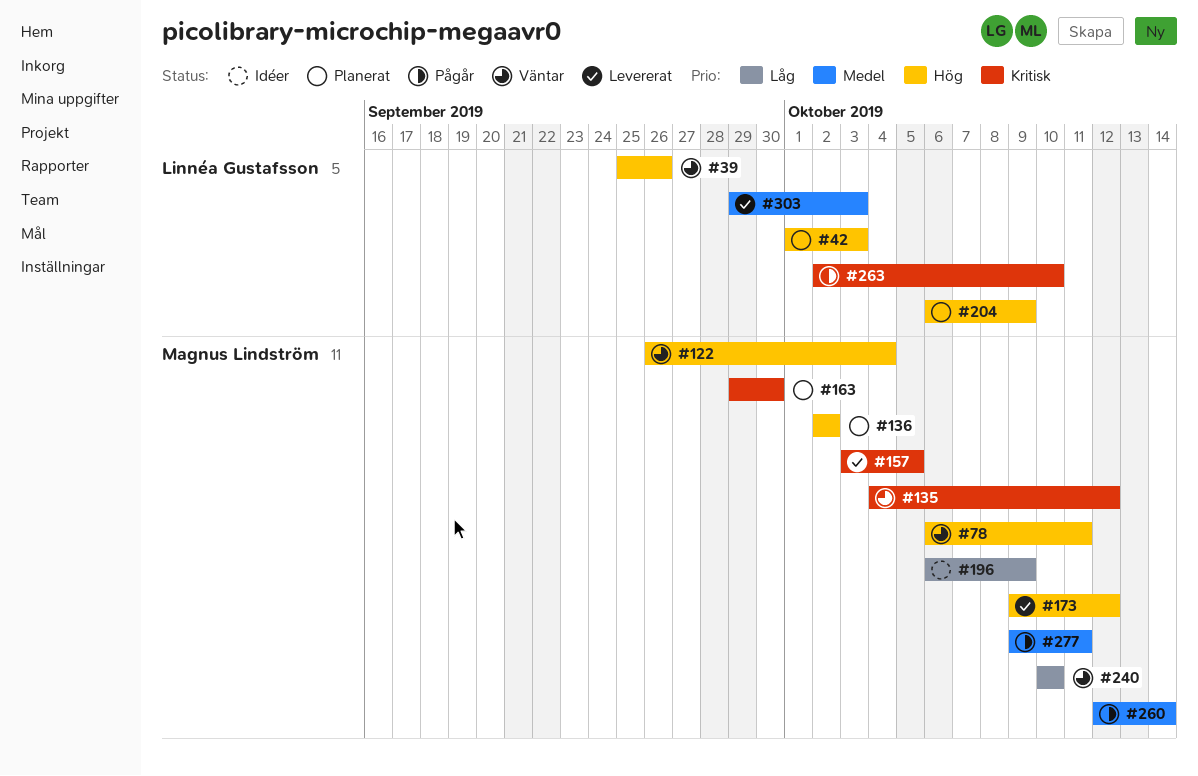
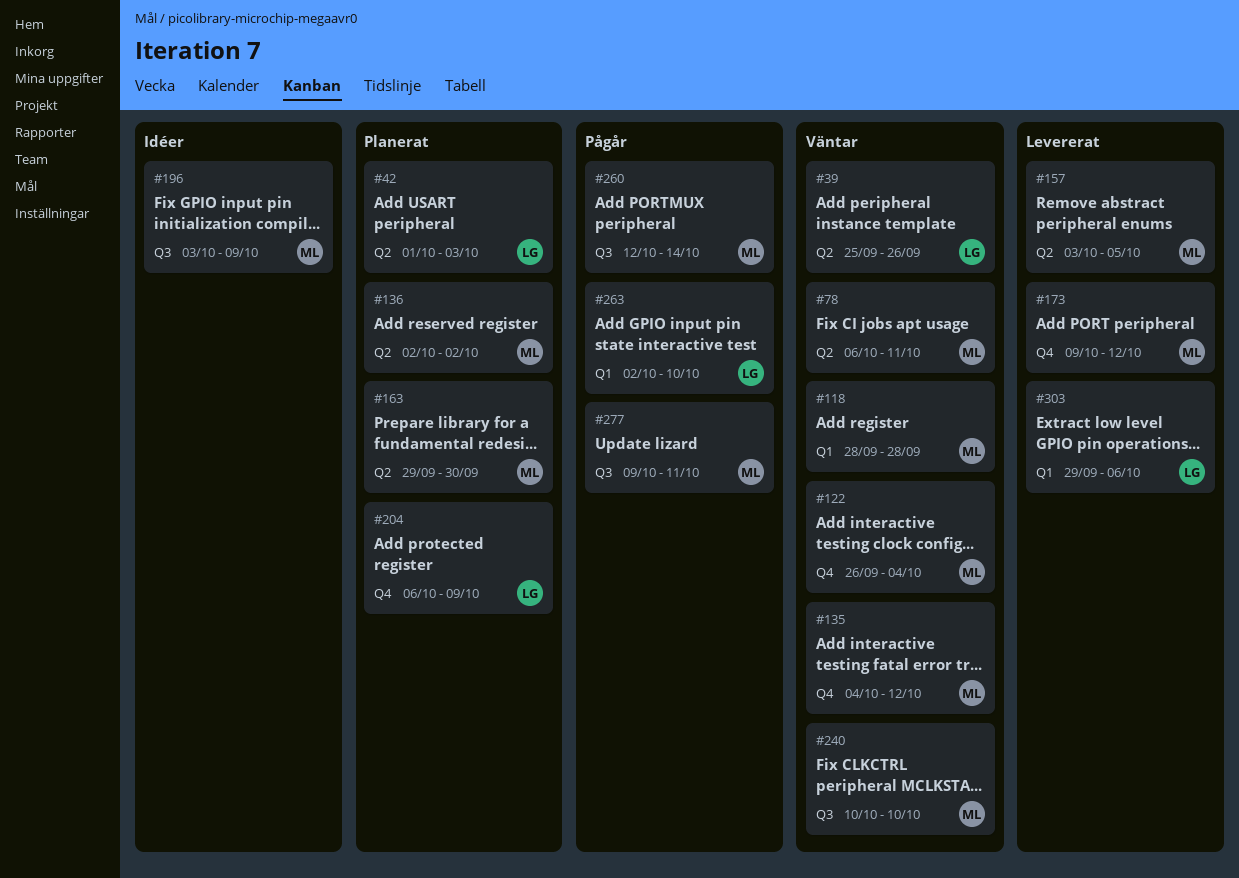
#118: none -> present
#196, start: Oct 6 -> Oct 3
#303, due: Oct 3 -> Oct 6

